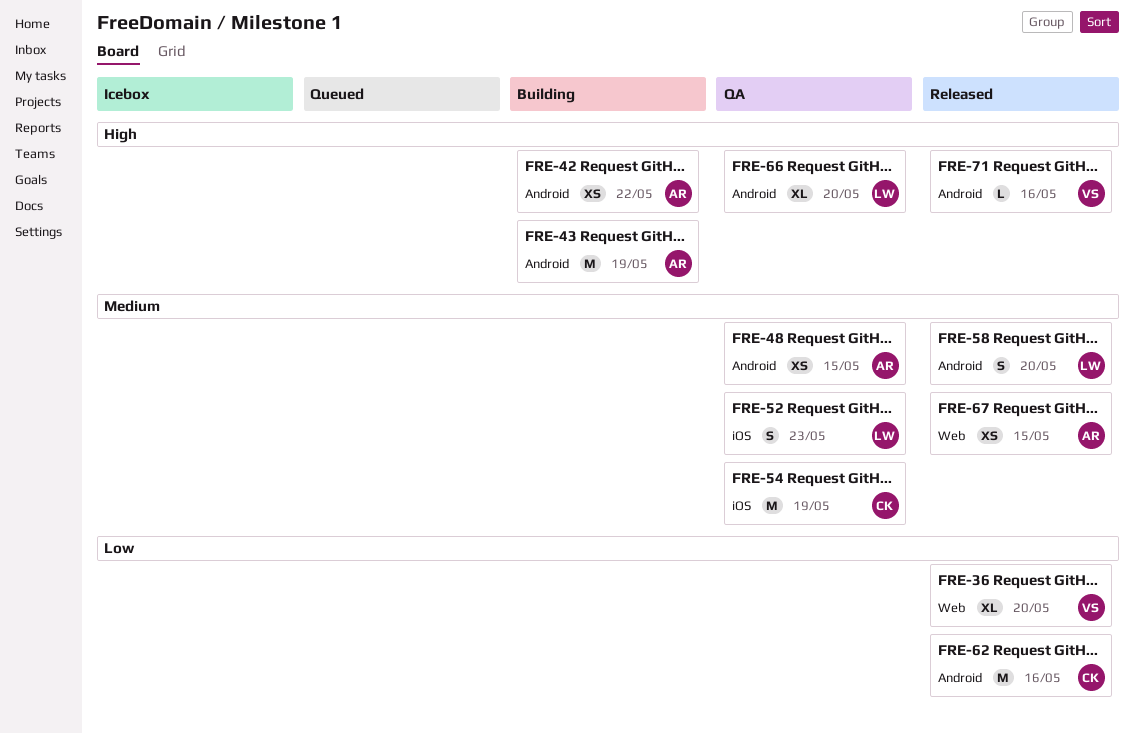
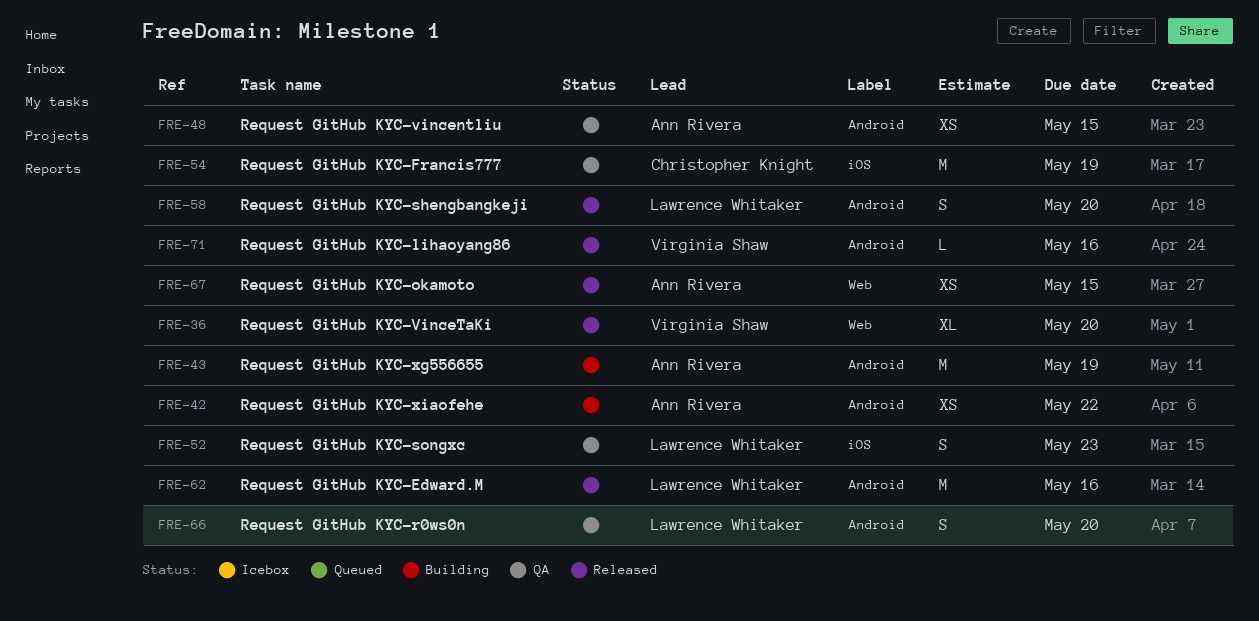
FRE-62, owner: Christopher Knight -> Lawrence Whitaker
FRE-66, estimate: XL -> S

